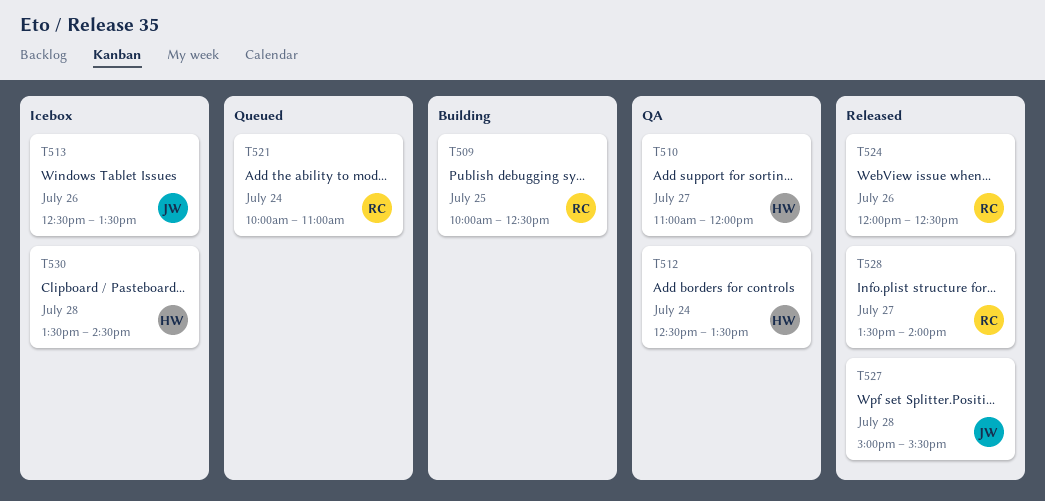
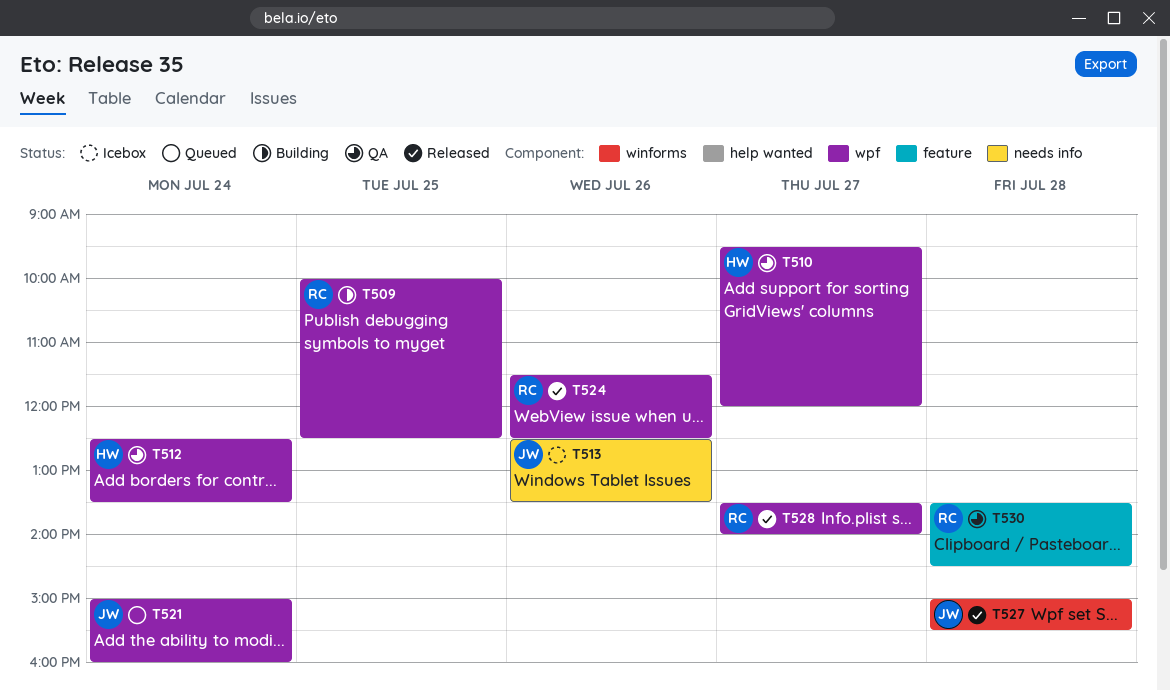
T510, begins: 11:00 -> 09:30
T521, owner: RC -> JW
T521, begins: 10:00 -> 15:00
T521, ends: 11:00 -> 16:00
T524, begins: 12:00 -> 11:30
T530, status: Icebox -> QA
T530, owner: HW -> RC

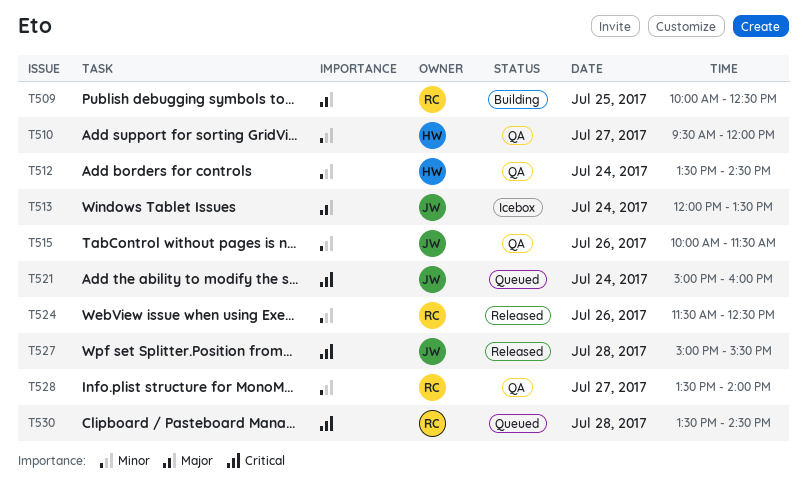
T512, begins: 12:30 -> 13:30
T512, ends: 13:30 -> 14:30
T513, day: Jul 26 -> Jul 24
T513, begins: 12:30 -> 12:00
T515: none -> present
T528, status: Released -> QA
T530, status: QA -> Queued

